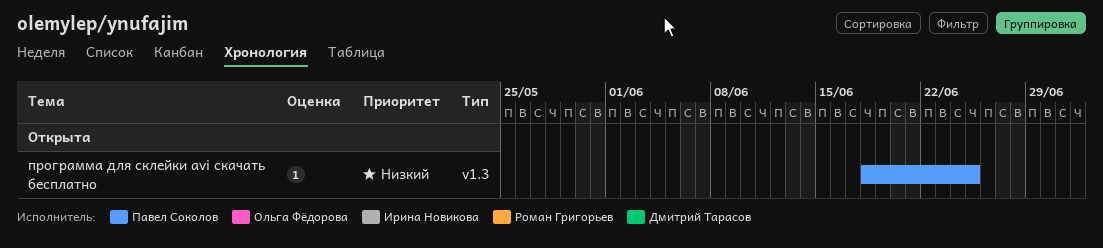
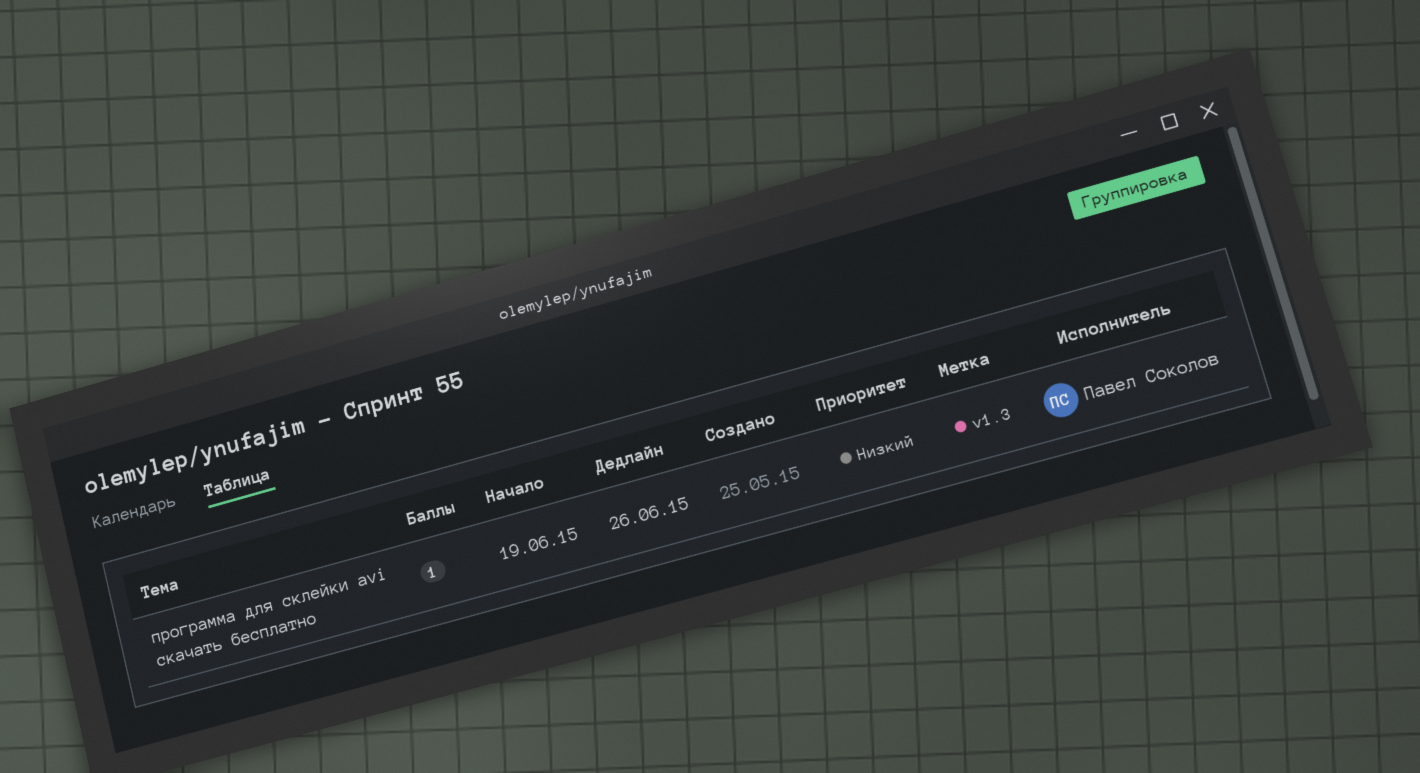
программа для склейки avi скачать бесплатно, start: Jun 18 -> Jun 19
программа для склейки avi скачать бесплатно, due: Jun 25 -> Jun 26

